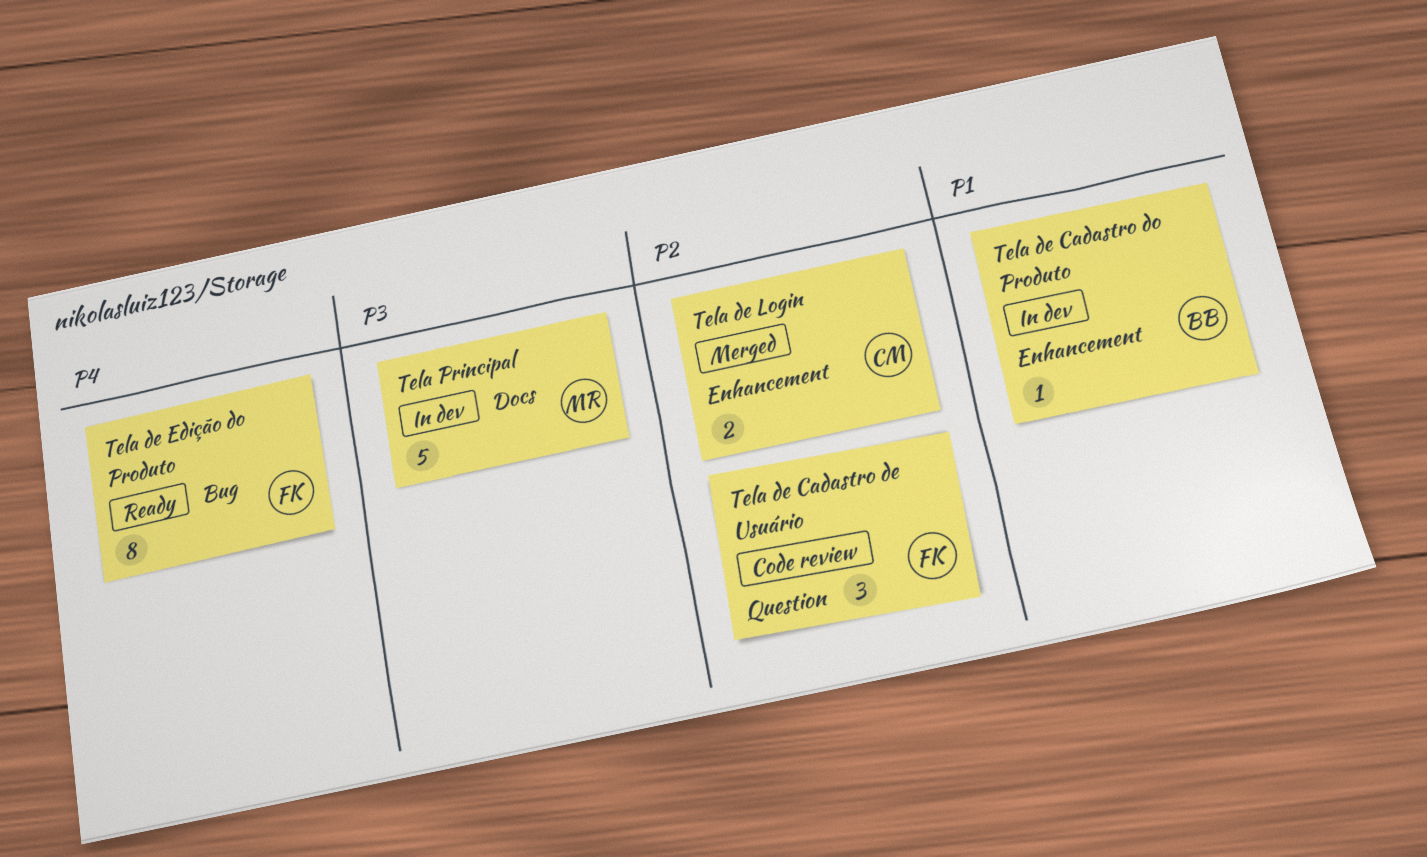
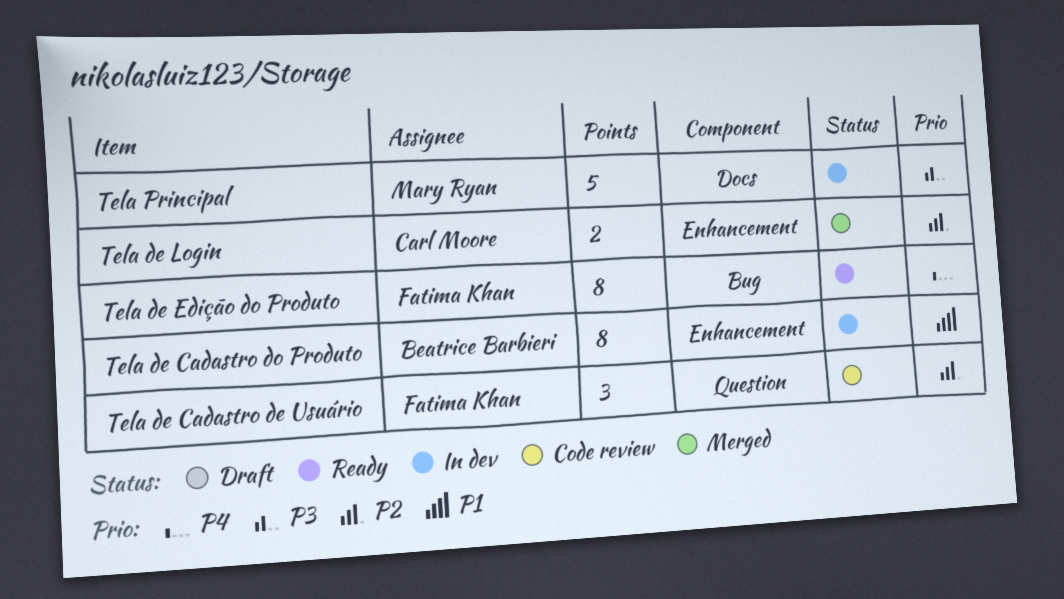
Tela de Cadastro do Produto, estimate: 1 -> 8

